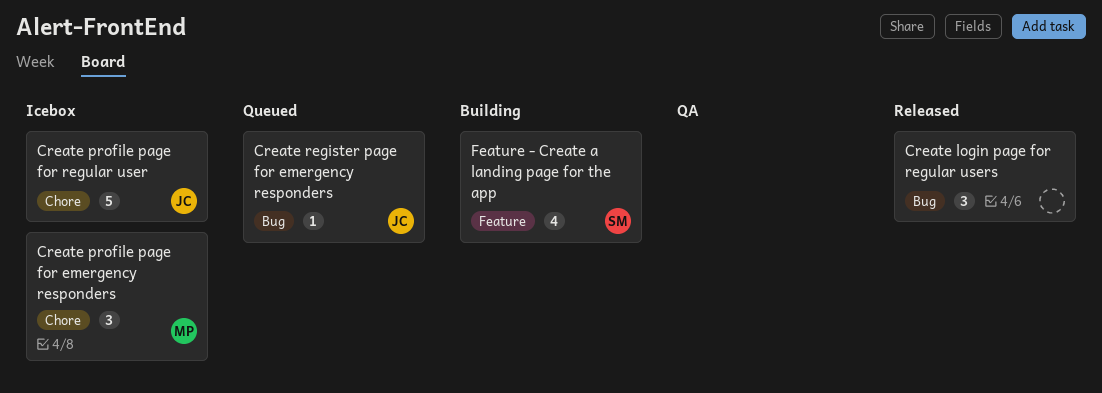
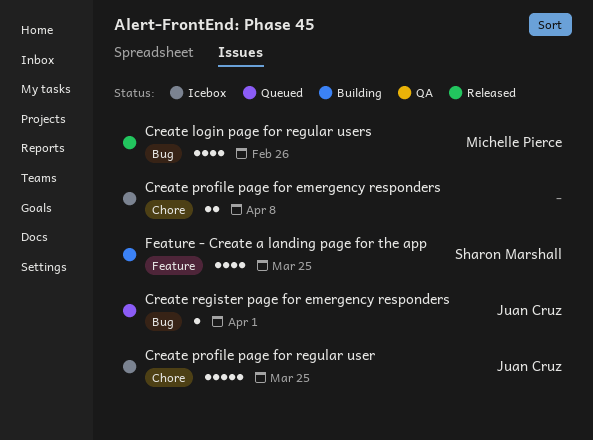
Create login page for regular users, owner: none -> Michelle Pierce
Create login page for regular users, estimate: 3 -> 4
Create profile page for emergency responders, owner: Michelle Pierce -> none
Create profile page for emergency responders, estimate: 3 -> 2

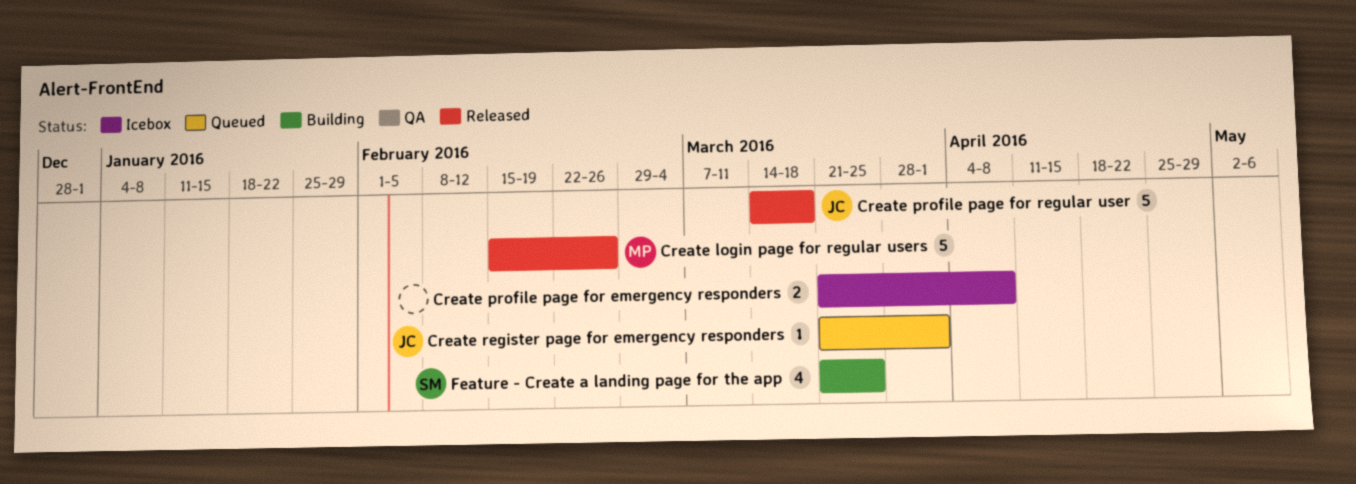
Create login page for regular users, estimate: 4 -> 5
Create profile page for regular user, status: Icebox -> Released
Create profile page for regular user, due: Mar 25 -> Mar 18

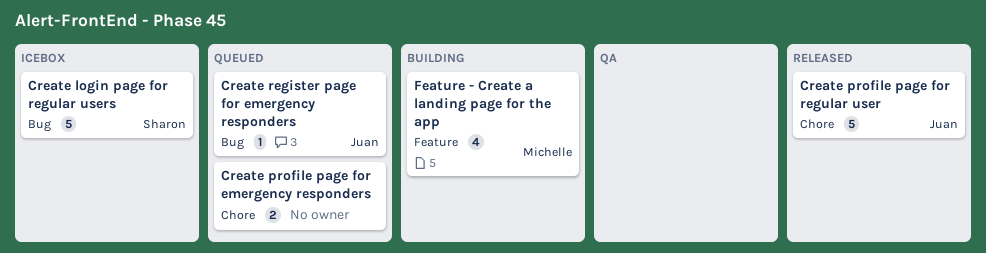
Create login page for regular users, status: Released -> Icebox
Create login page for regular users, owner: Michelle -> Sharon
Create profile page for emergency responders, status: Icebox -> Queued
Feature - Create a landing page for the app, owner: Sharon -> Michelle

